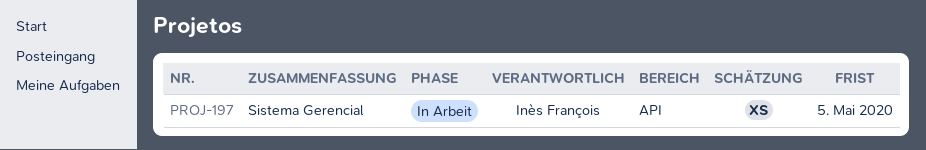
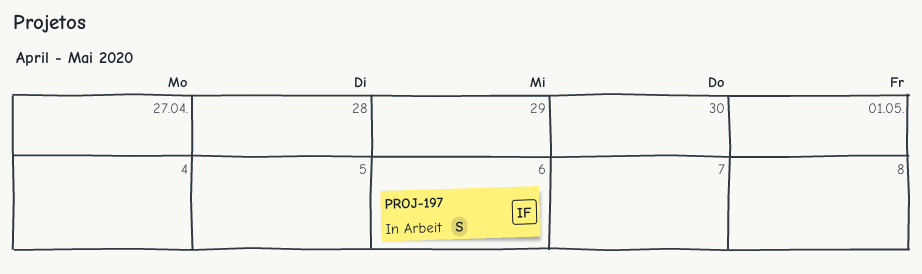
PROJ-197, estimate: XS -> S
PROJ-197, due: May 5 -> May 6

